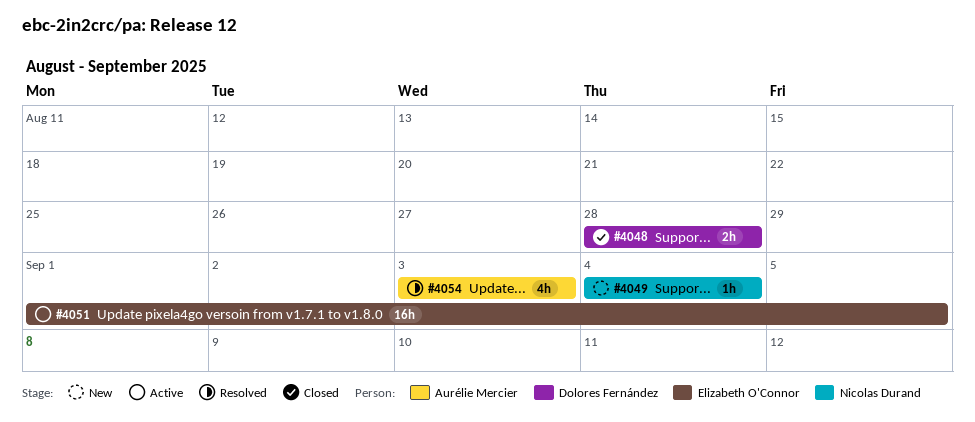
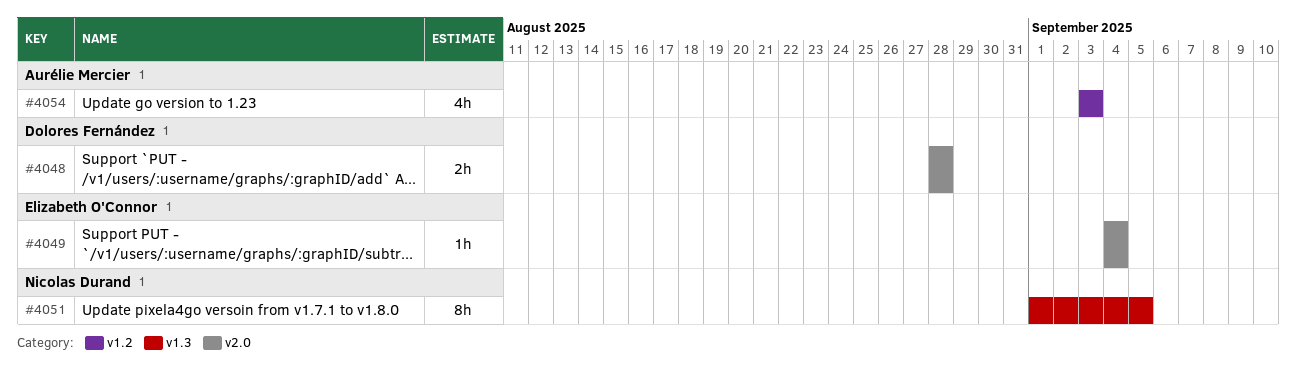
#4049, owner: Nicolas Durand -> Elizabeth O'Connor
#4051, owner: Elizabeth O'Connor -> Nicolas Durand
#4051, estimate: 16h -> 8h

